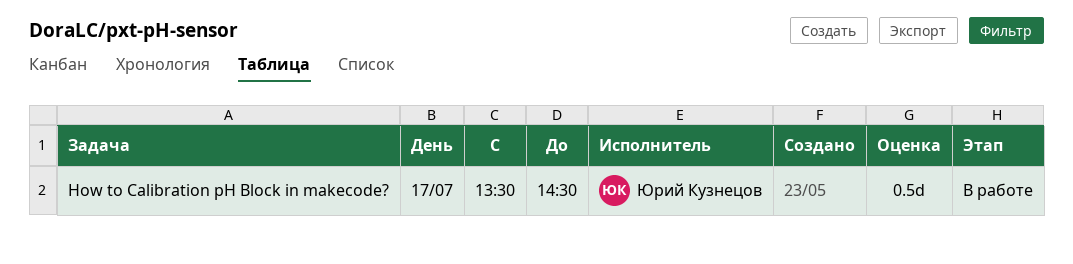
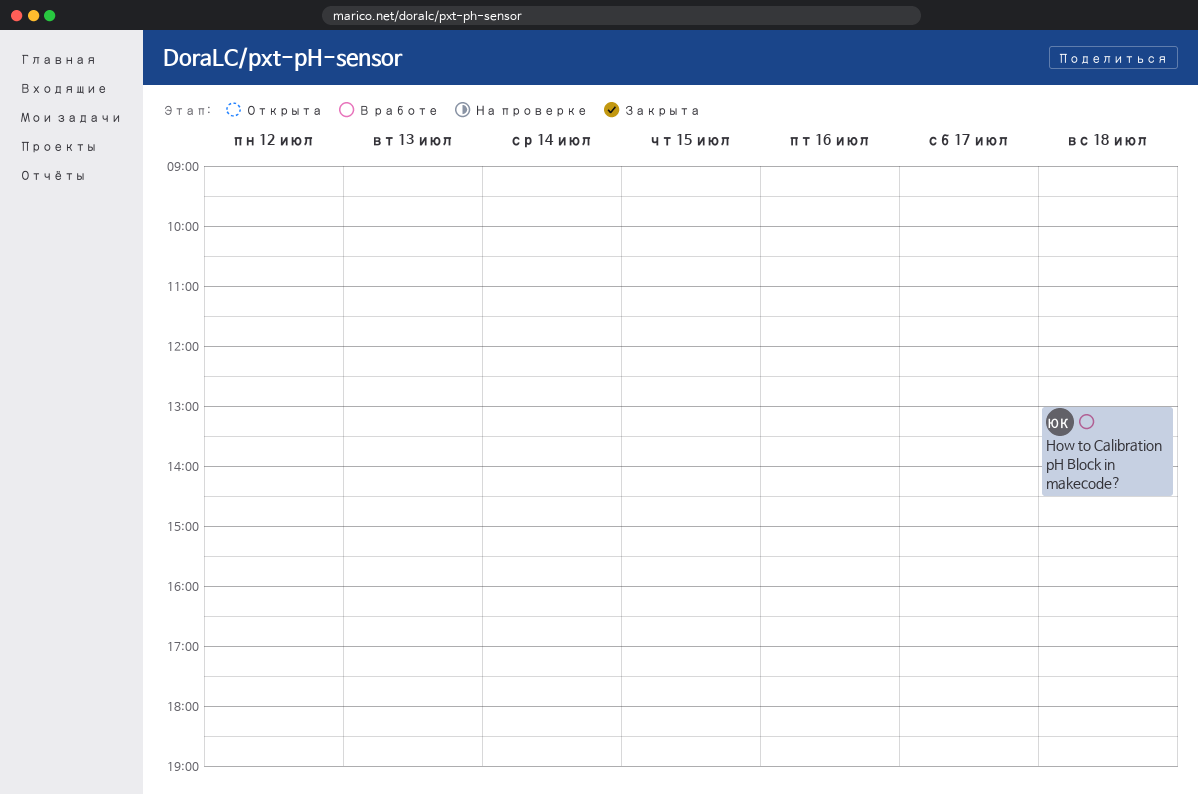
How to Calibration pH Block in makecode?, day: Jul 17 -> Jul 18
How to Calibration pH Block in makecode?, begins: 13:30 -> 13:00

